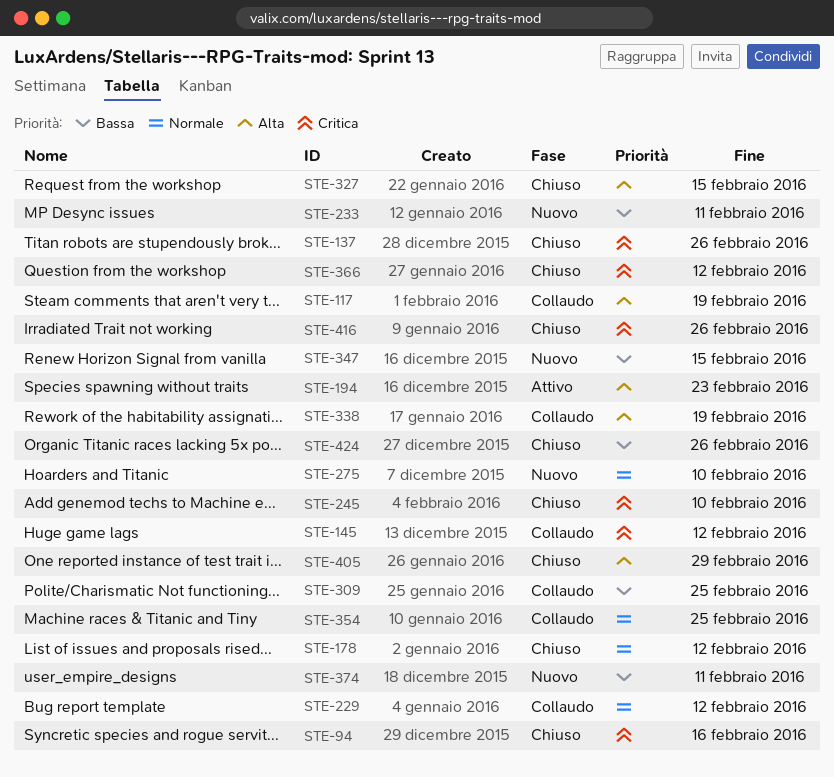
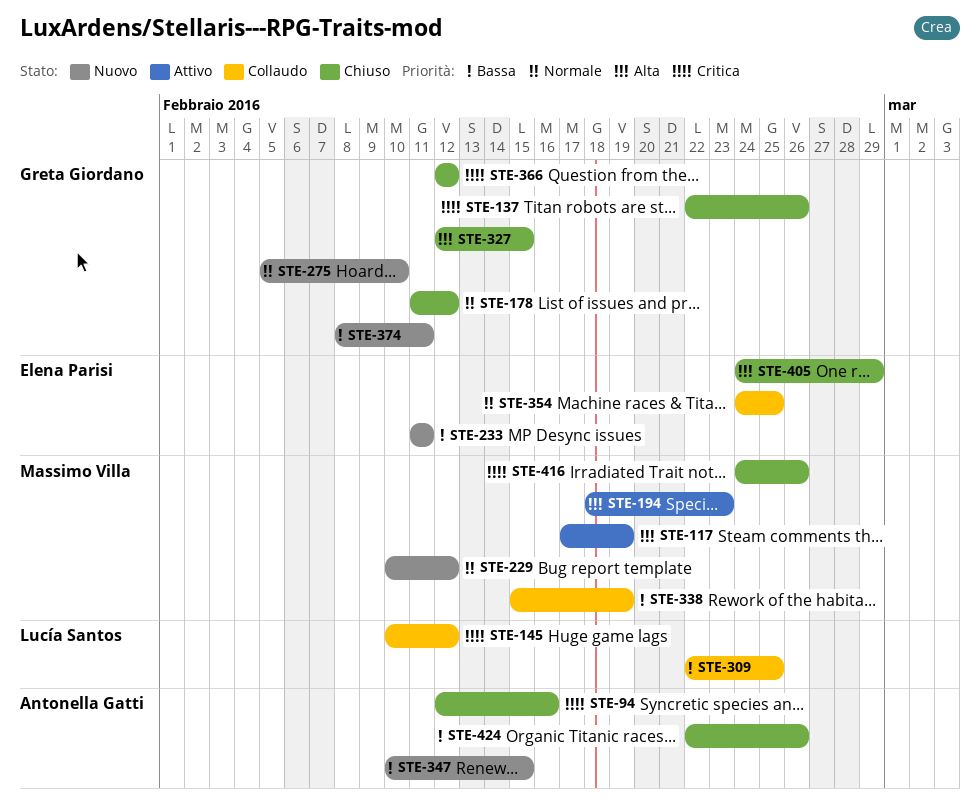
STE-117, status: Collaudo -> Attivo
STE-229, status: Collaudo -> Nuovo
STE-245: present -> none
STE-338, priority: Alta -> Bassa

